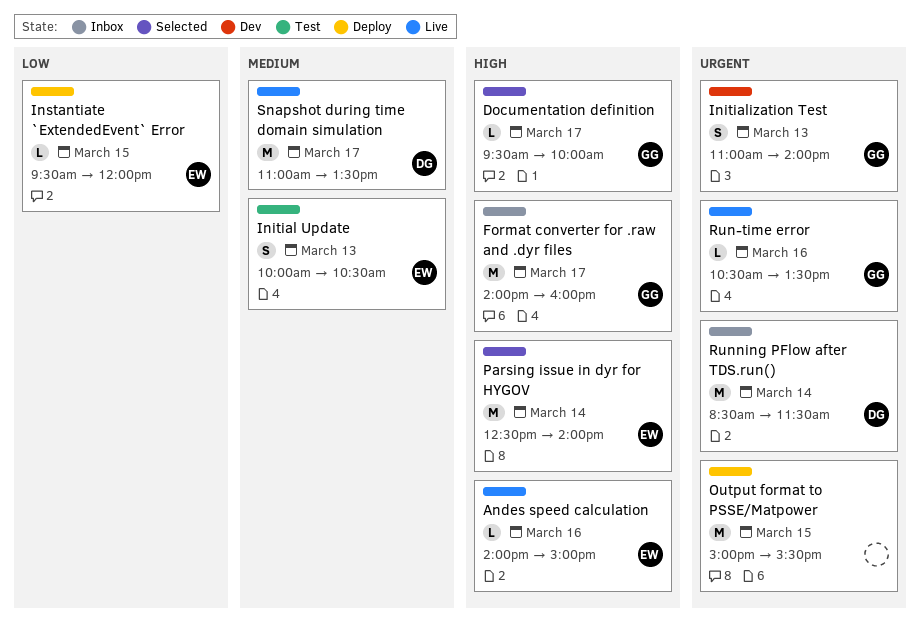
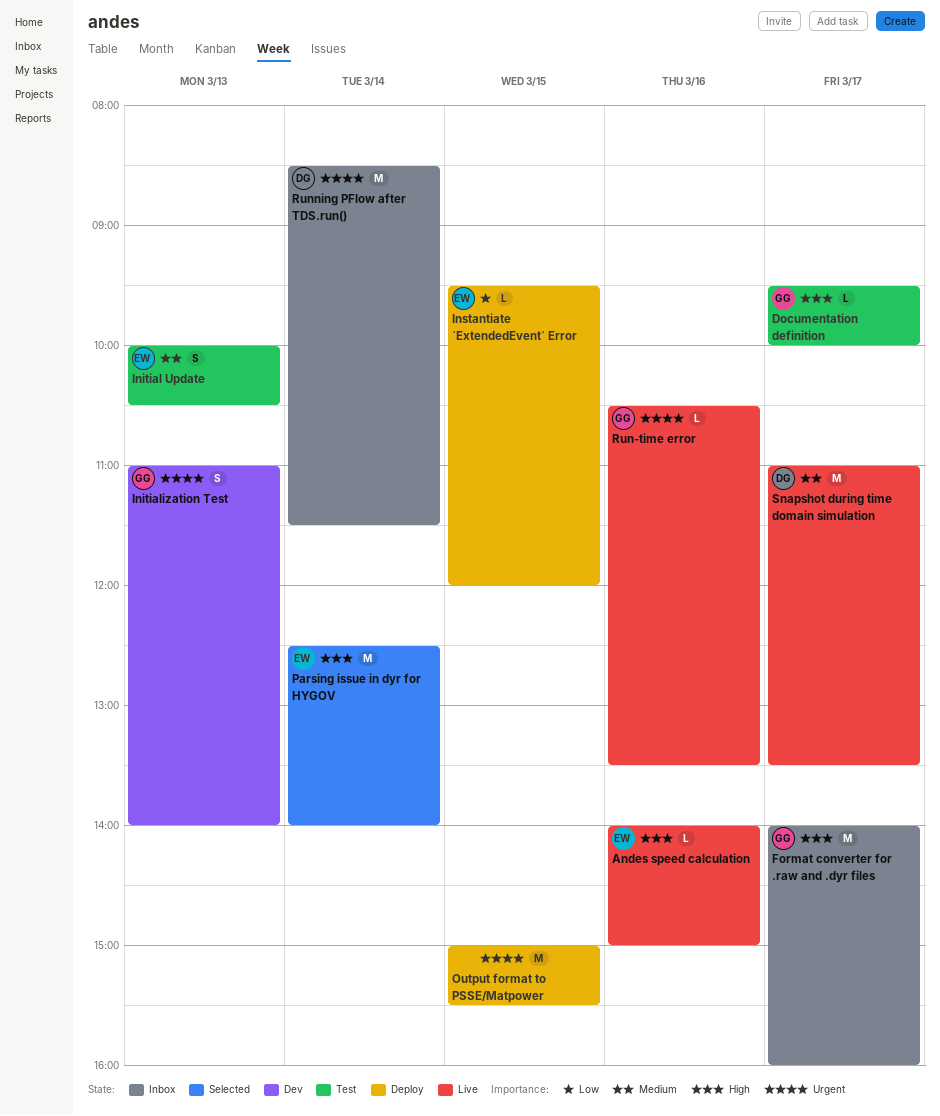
Documentation definition, status: Selected -> Test

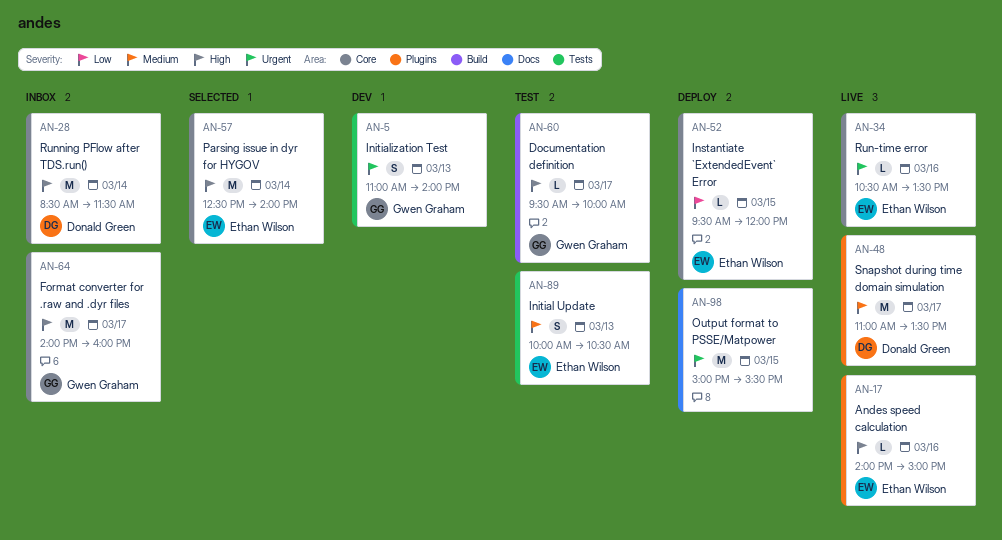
Run-time error, owner: Gwen Graham -> Ethan Wilson
Running PFlow after TDS.run(), priority: Urgent -> High

